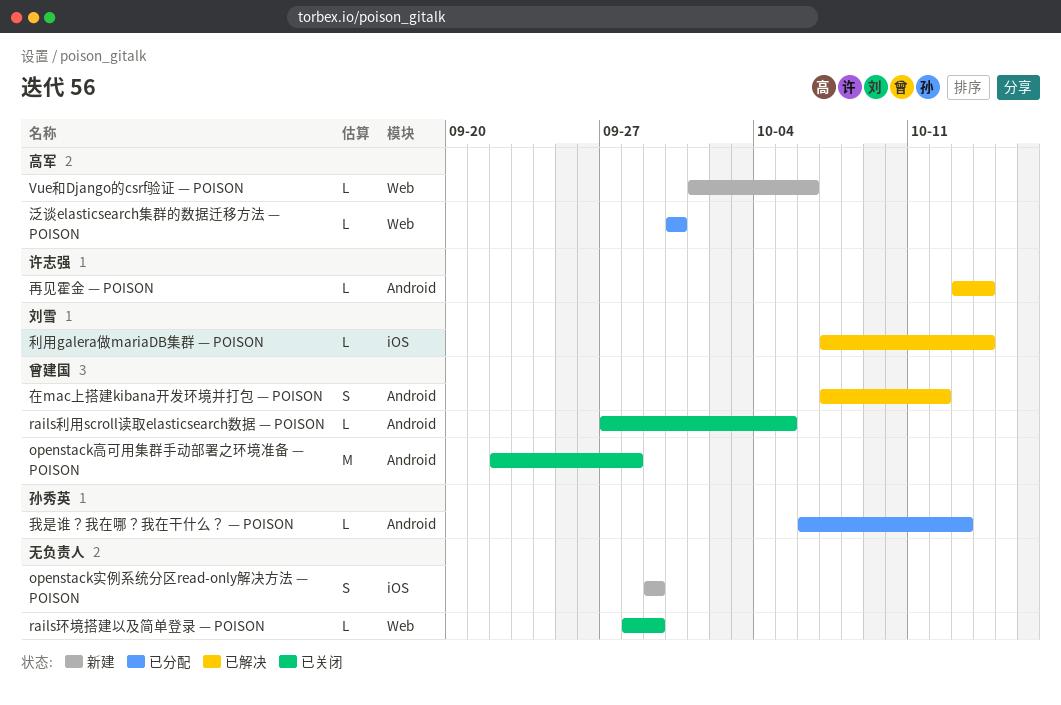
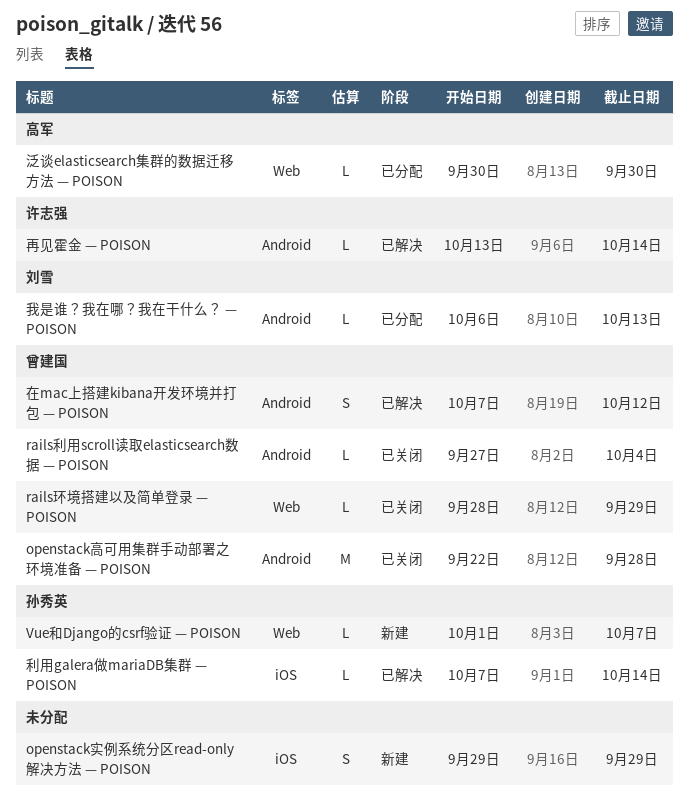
rails利用scroll读取elasticsearch数据 — POISON, due: Oct 5 -> Oct 4
rails环境搭建以及简单登录 — POISON, owner: none -> 曾建国
Vue和Django的csrf验证 — POISON, owner: 高军 -> 孙秀英
Vue和Django的csrf验证 — POISON, due: Oct 6 -> Oct 7
利用galera做mariaDB集群 — POISON, owner: 刘雪 -> 孙秀英
我是谁？我在哪？我在干什么？ — POISON, owner: 孙秀英 -> 刘雪

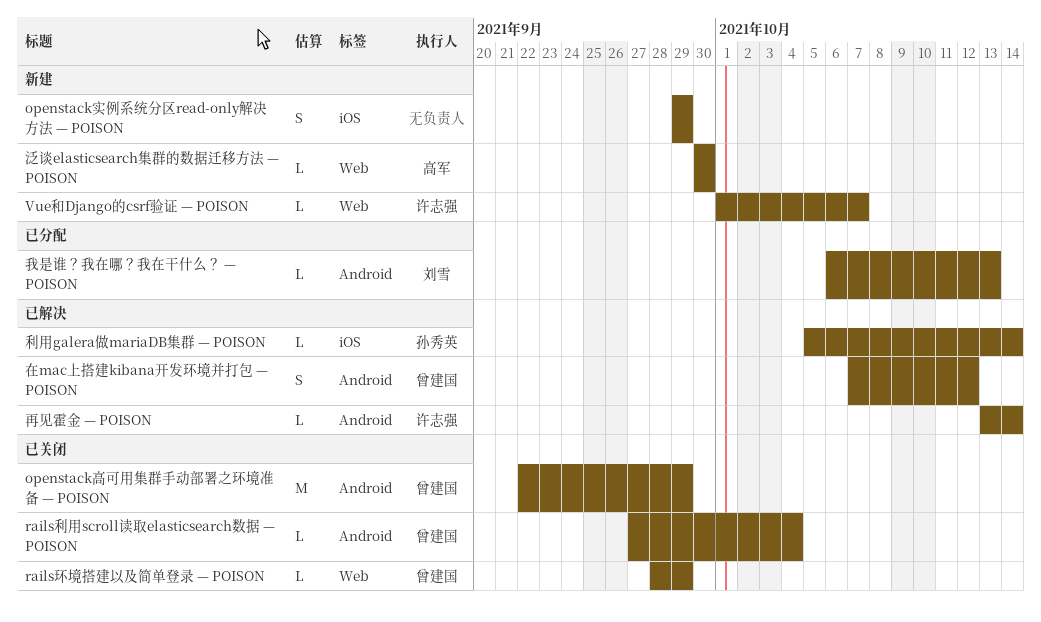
openstack高可用集群手动部署之环境准备 — POISON, due: Sep 28 -> Sep 29
Vue和Django的csrf验证 — POISON, owner: 孙秀英 -> 许志强
利用galera做mariaDB集群 — POISON, start: Oct 7 -> Oct 5
泛谈elasticsearch集群的数据迁移方法 — POISON, status: 已分配 -> 新建

